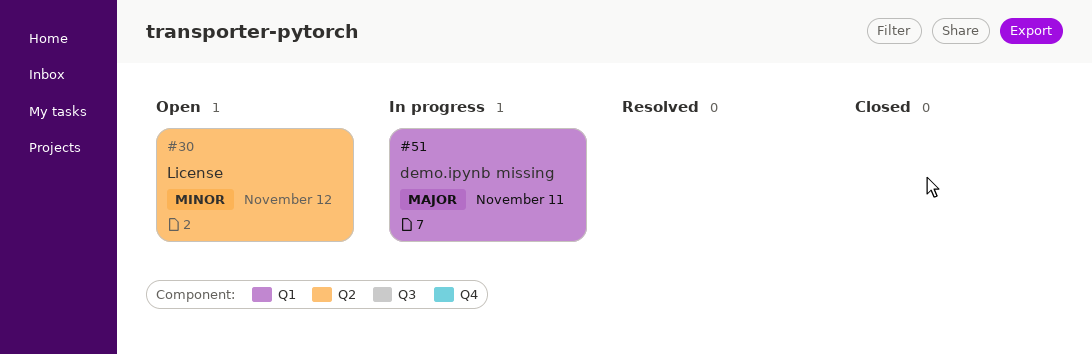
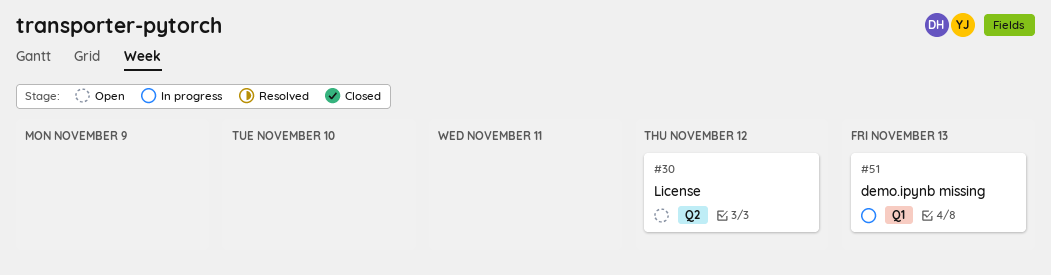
#51, due: Nov 11 -> Nov 13

